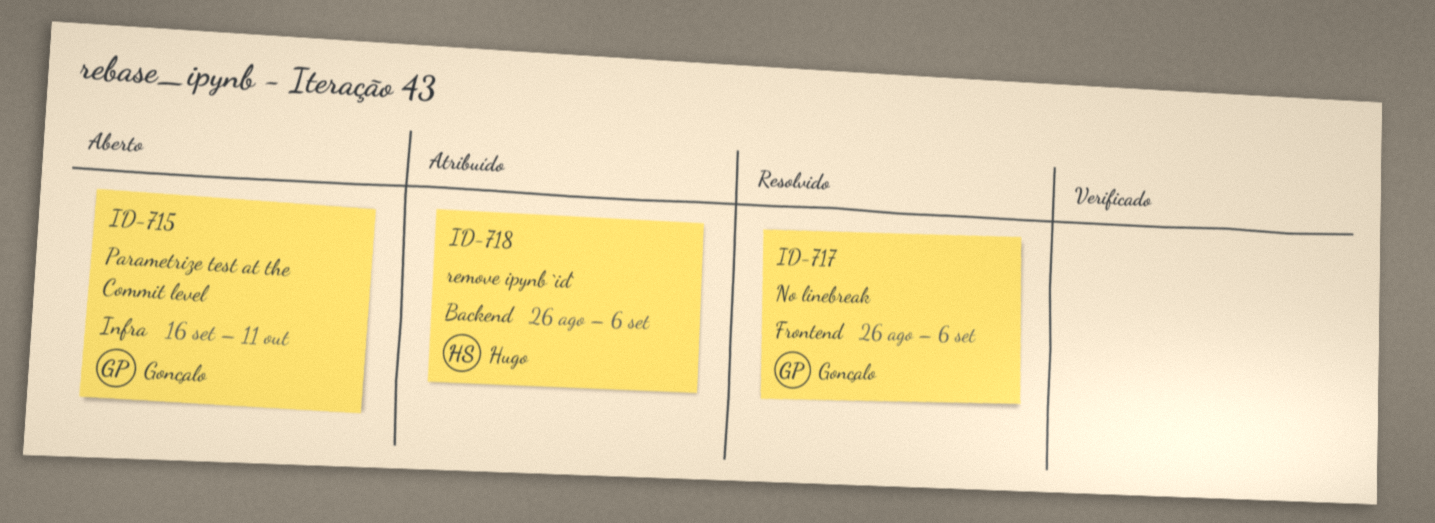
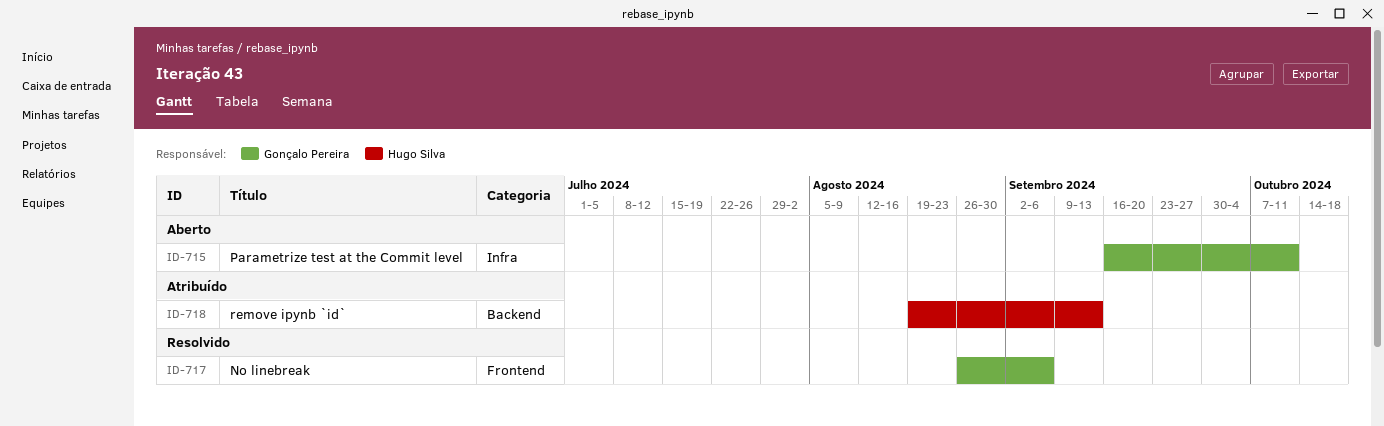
ID-718, start: Aug 26 -> Aug 19
ID-718, due: Sep 6 -> Sep 13

